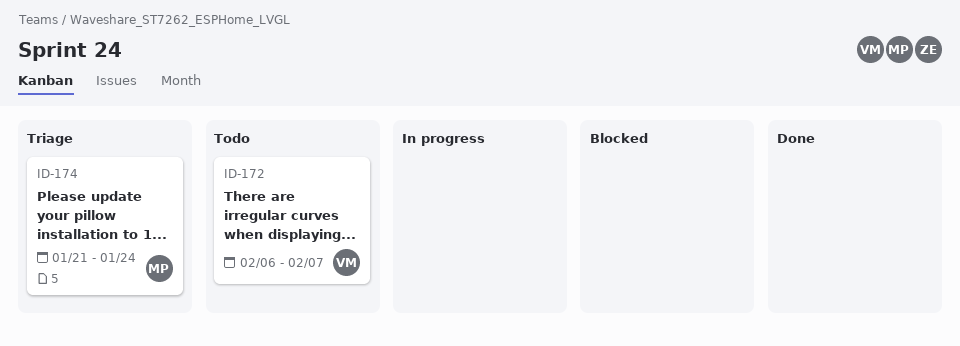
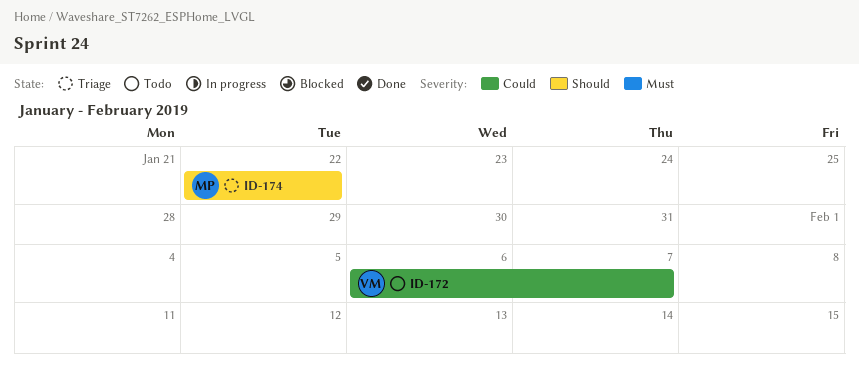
ID-174, start: Jan 21 -> Jan 22
ID-174, due: Jan 24 -> Jan 22

